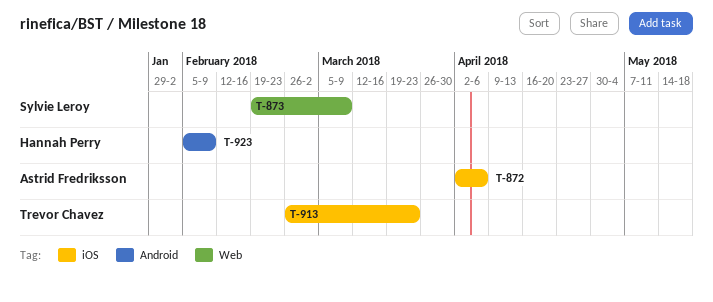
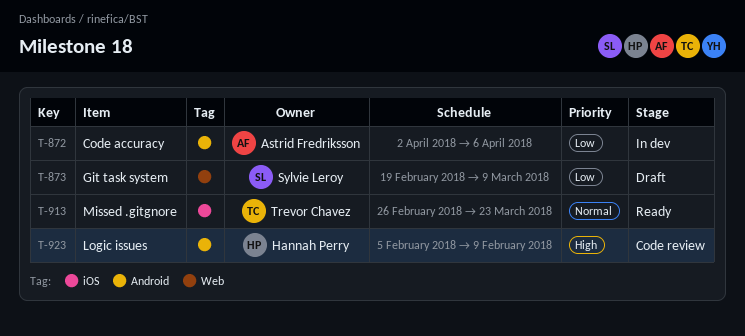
T-872, label: iOS -> Android

